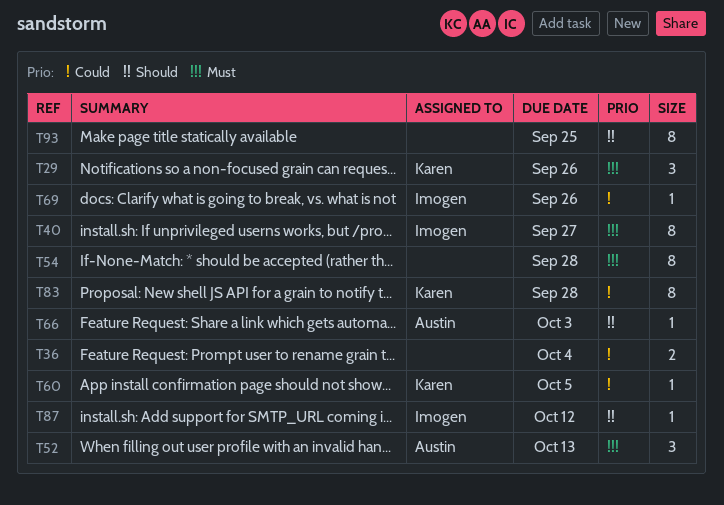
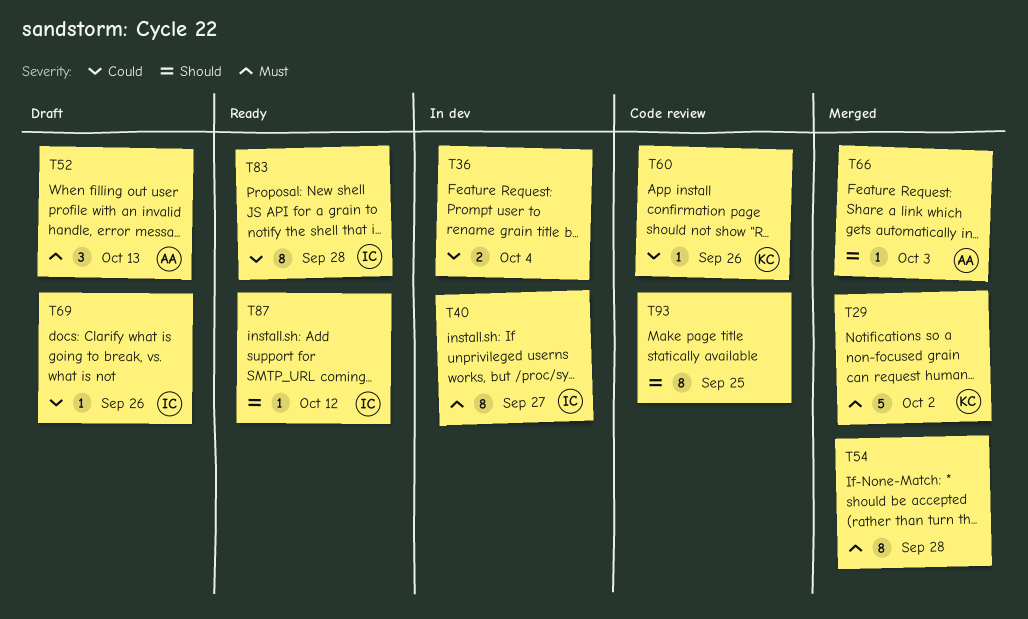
T29, estimate: 3 -> 5
T29, due: Sep 26 -> Oct 2
T60, due: Oct 5 -> Sep 26
T83, owner: Karen -> Imogen

